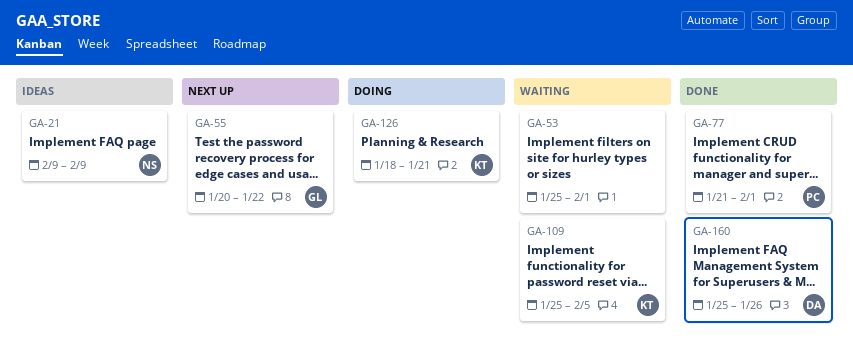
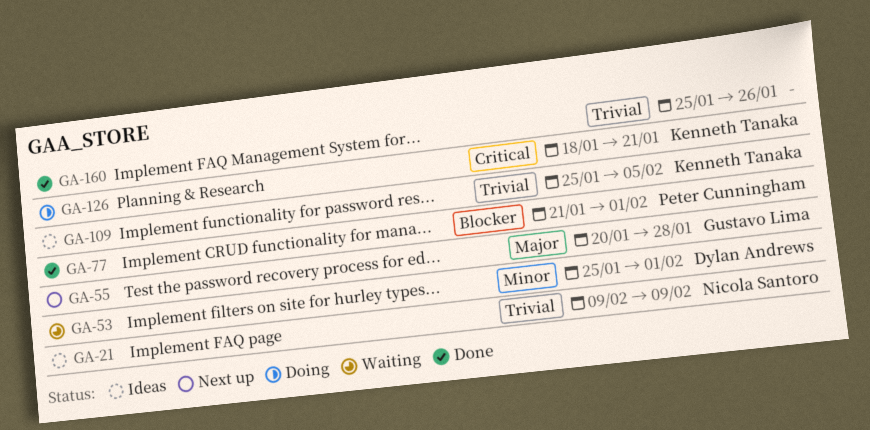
GA-53, owner: none -> Dylan Andrews
GA-55, due: Jan 22 -> Jan 28
GA-109, status: Waiting -> Ideas
GA-160, owner: Dylan Andrews -> none

